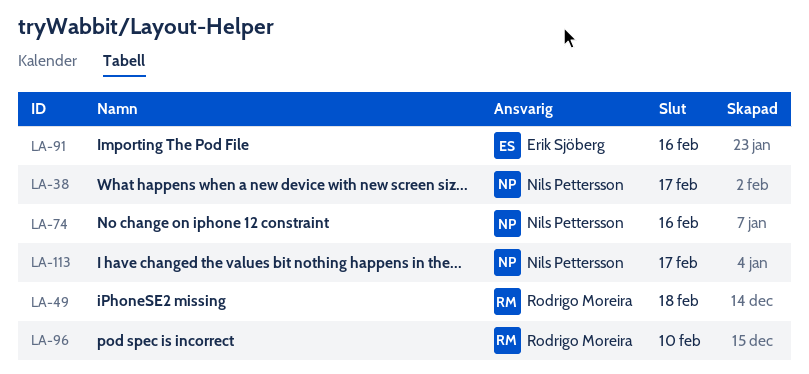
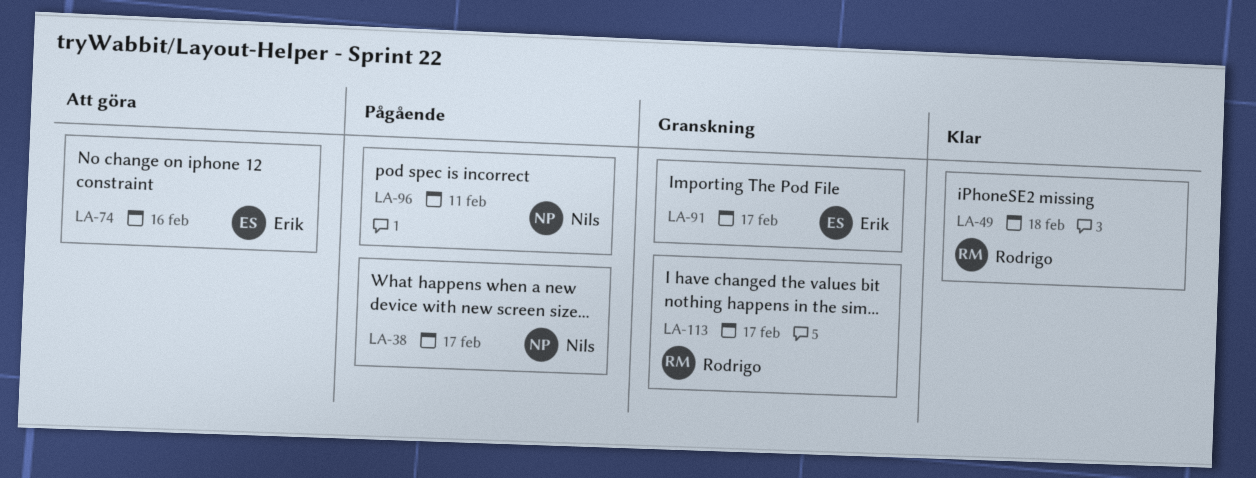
LA-74, owner: Nils Pettersson -> Erik Sjöberg
LA-91, due: Feb 16 -> Feb 17
LA-96, owner: Rodrigo Moreira -> Nils Pettersson
LA-96, due: Feb 10 -> Feb 11
LA-113, owner: Nils Pettersson -> Rodrigo Moreira

